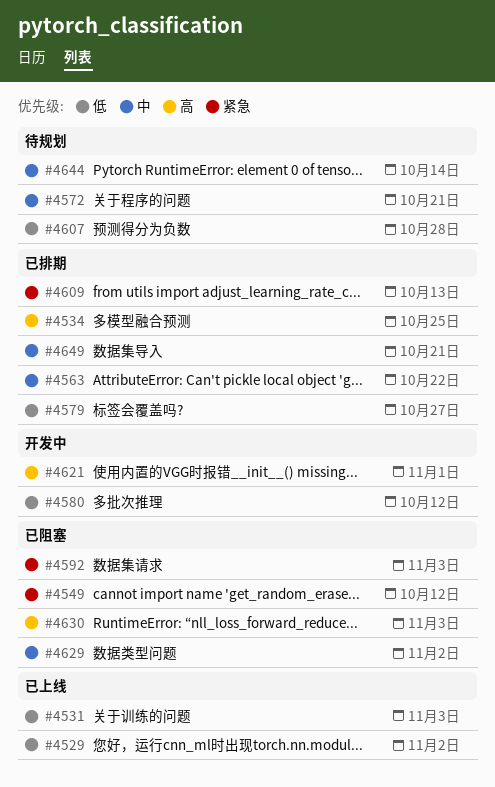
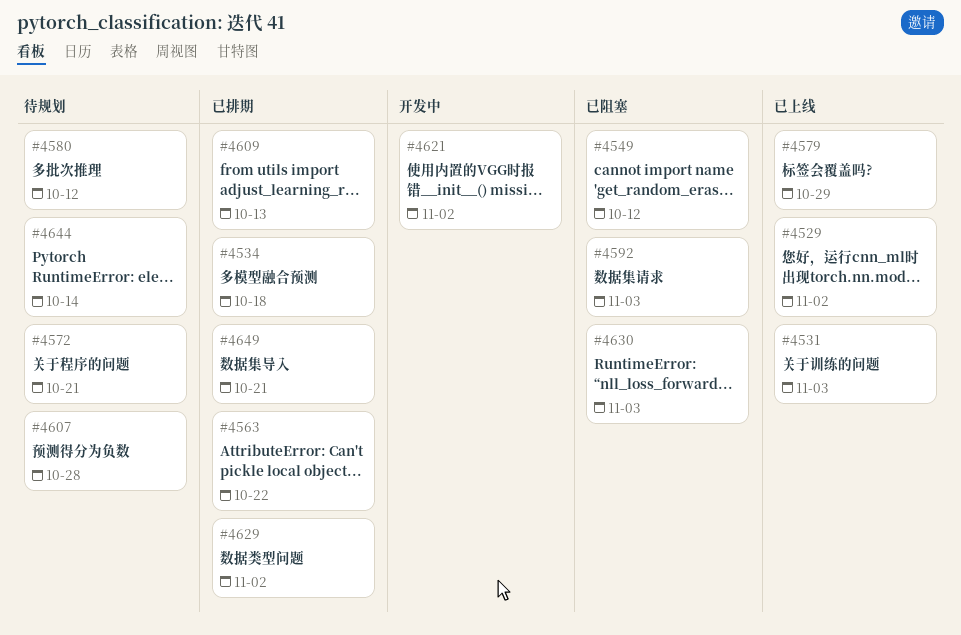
#4534, due: Oct 25 -> Oct 18
#4579, status: 已排期 -> 已上线
#4579, due: Oct 27 -> Oct 29
#4580, status: 开发中 -> 待规划
#4621, due: Nov 1 -> Nov 2
#4629, status: 已阻塞 -> 已排期

